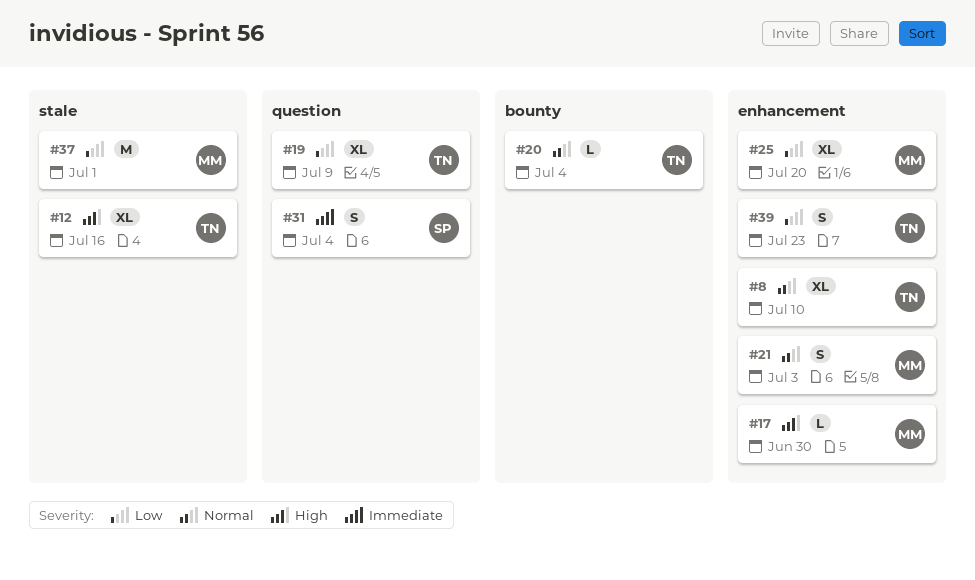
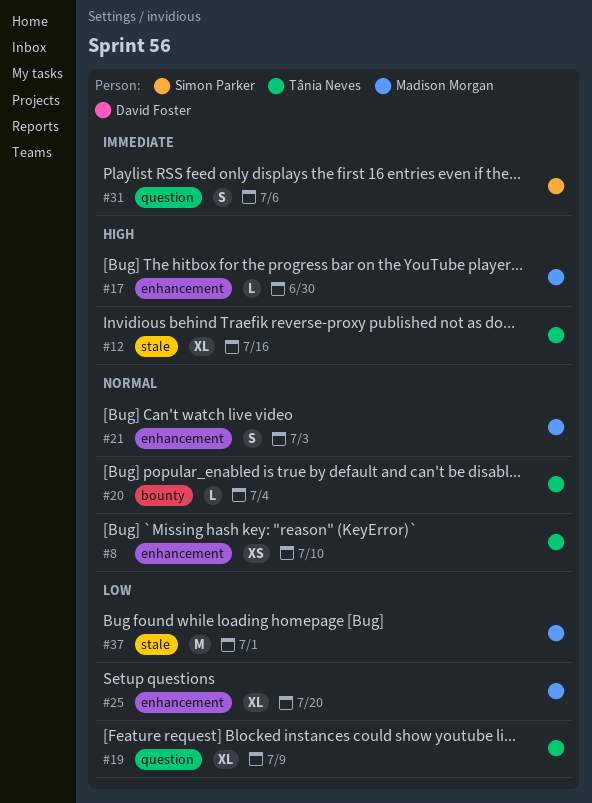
#8, estimate: XL -> XS
#31, due: Jul 4 -> Jul 6
#39: present -> none

